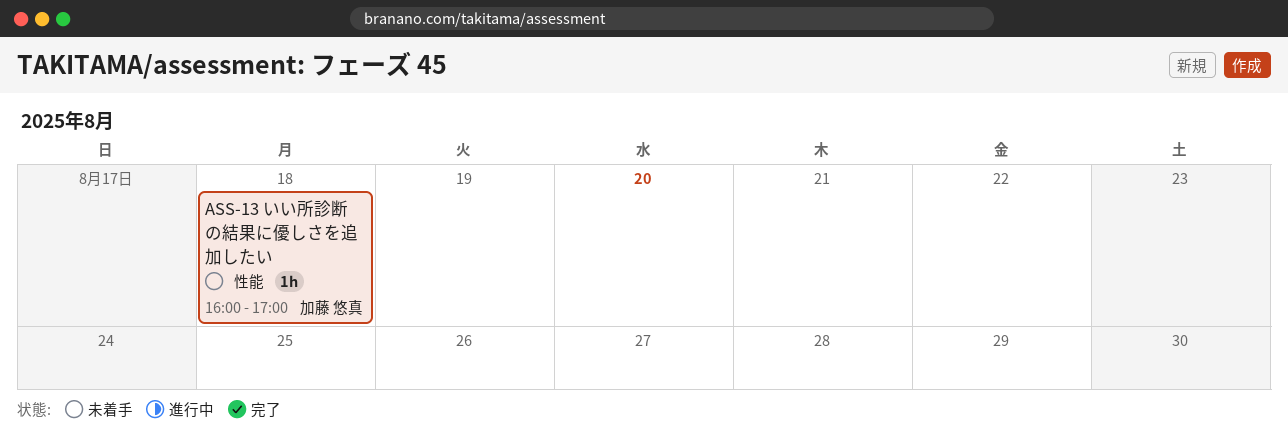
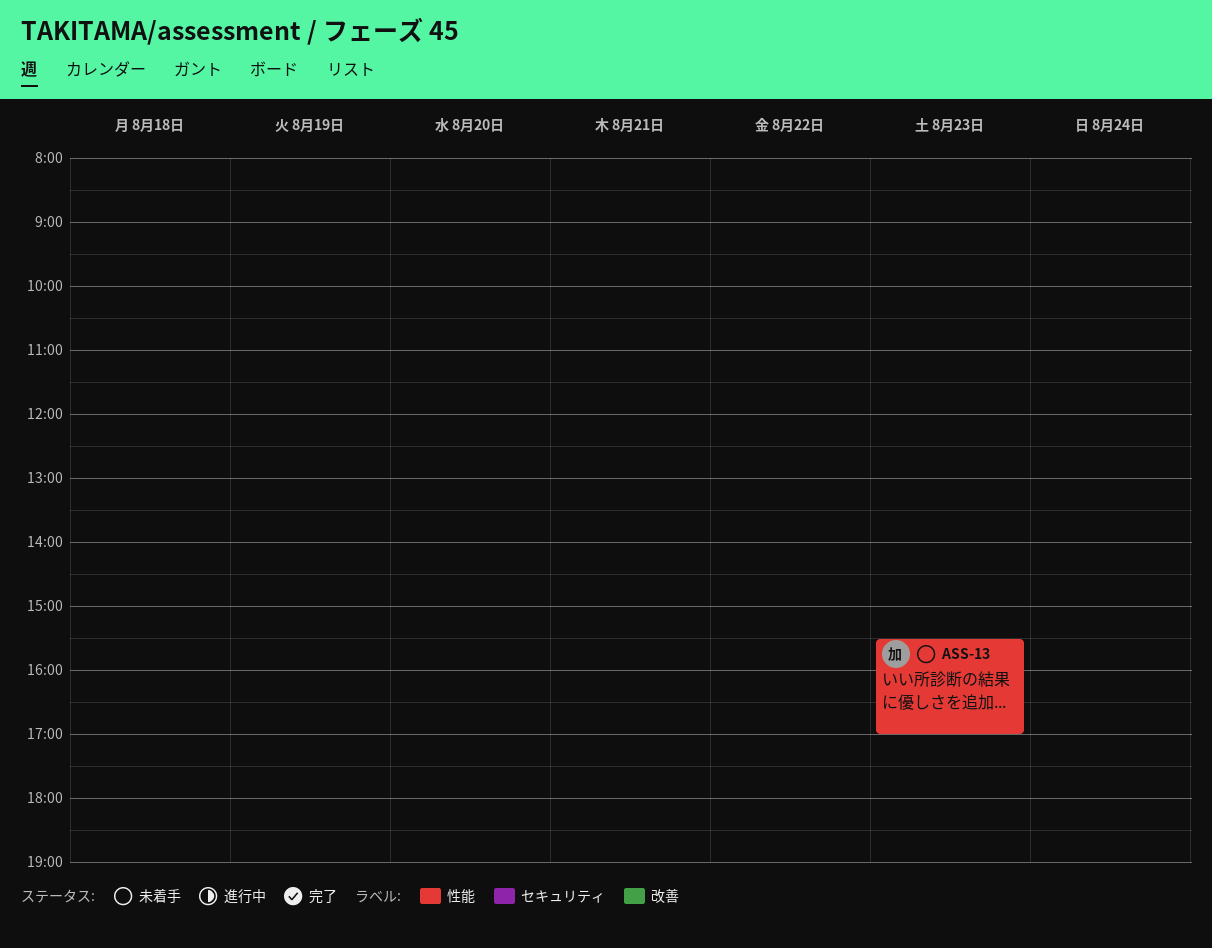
ASS-13, day: Aug 18 -> Aug 23
ASS-13, begins: 16:00 -> 15:30

